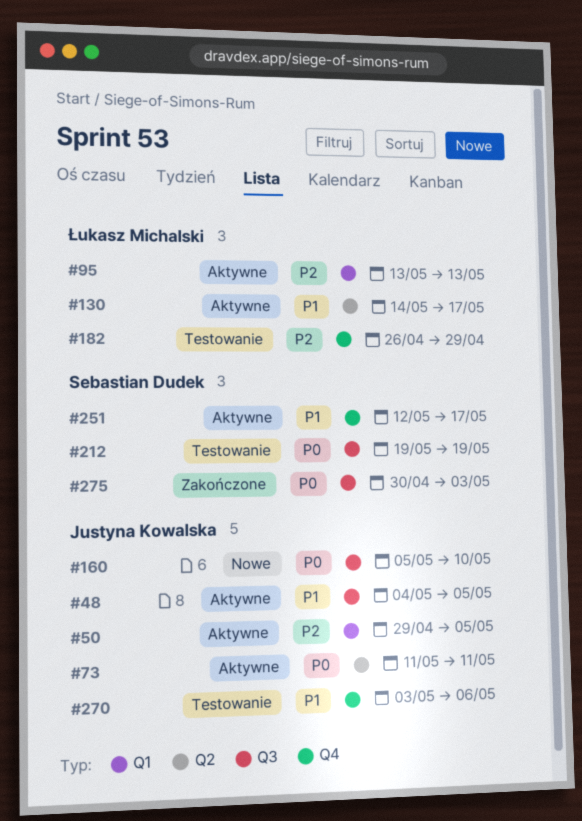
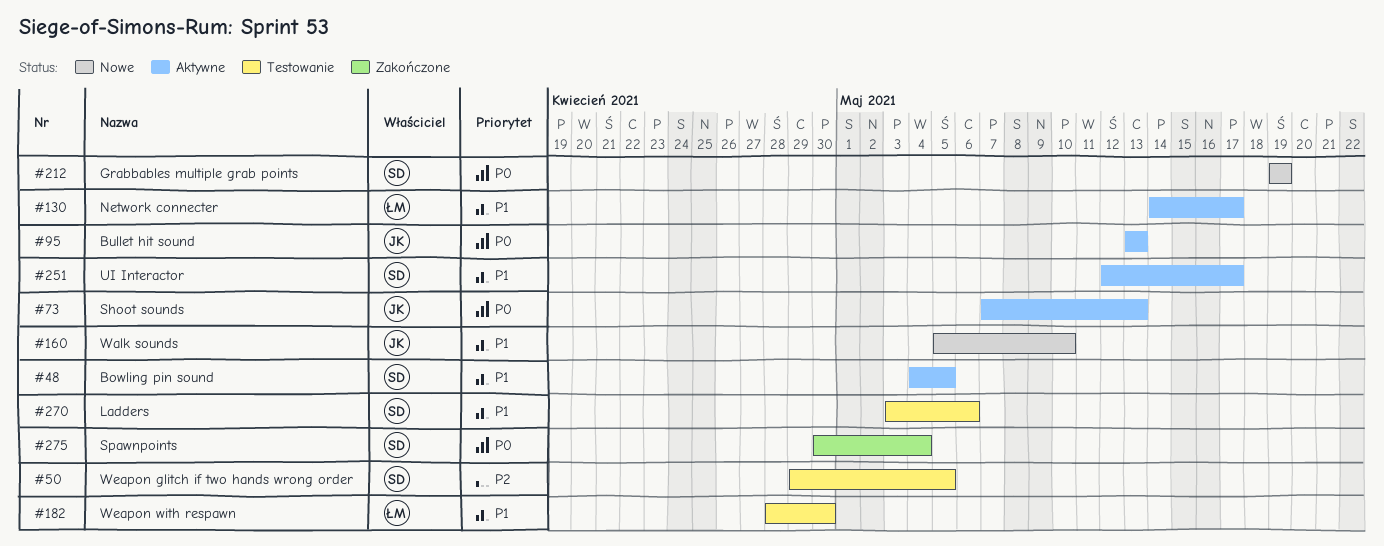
#48, owner: Justyna Kowalska -> Sebastian Dudek
#50, status: Aktywne -> Testowanie
#50, owner: Justyna Kowalska -> Sebastian Dudek
#73, start: May 11 -> May 7
#73, due: May 11 -> May 13
#95, owner: Łukasz Michalski -> Justyna Kowalska
#95, priority: P2 -> P0
#160, priority: P0 -> P1
#182, priority: P2 -> P1
#182, start: Apr 26 -> Apr 28
#182, due: Apr 29 -> Apr 30
#212, status: Testowanie -> Nowe
#270, owner: Justyna Kowalska -> Sebastian Dudek
#275, due: May 3 -> May 4

